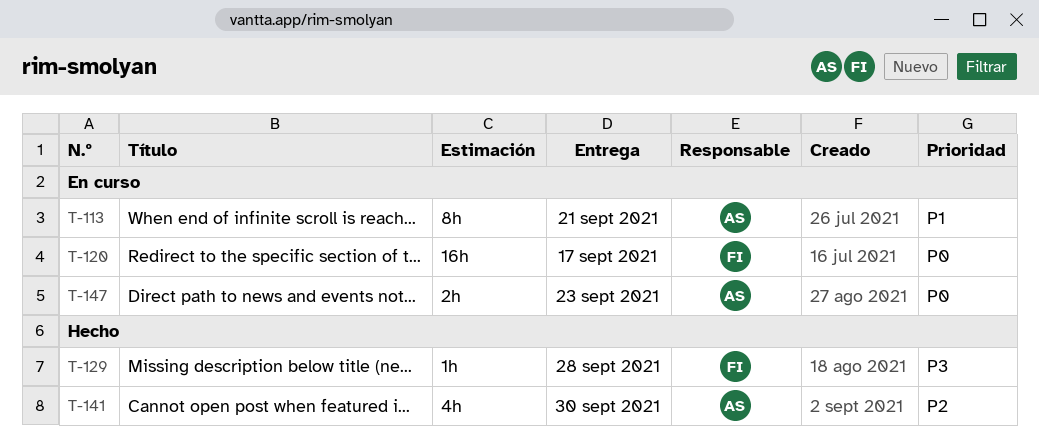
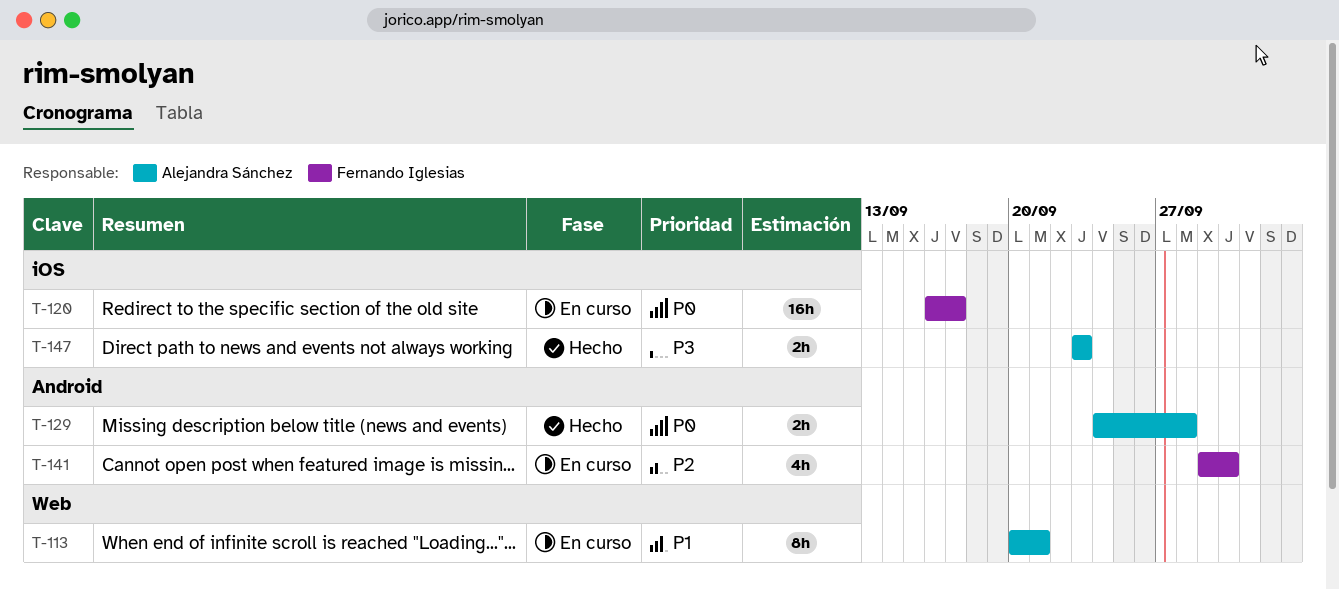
T-129, owner: Fernando Iglesias -> Alejandra Sánchez
T-129, priority: P3 -> P0
T-129, estimate: 1h -> 2h
T-141, status: Hecho -> En curso
T-141, owner: Alejandra Sánchez -> Fernando Iglesias
T-147, status: En curso -> Hecho
T-147, priority: P0 -> P3

